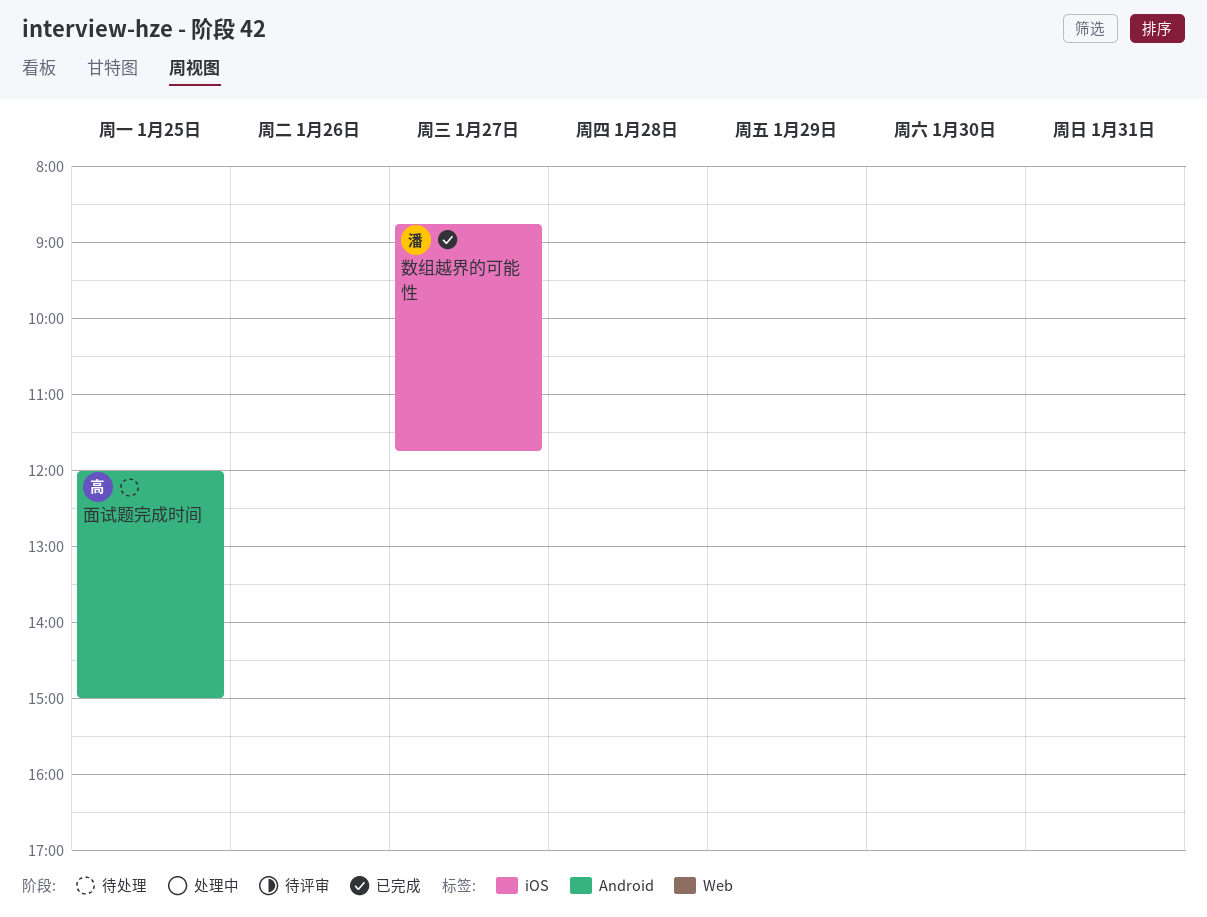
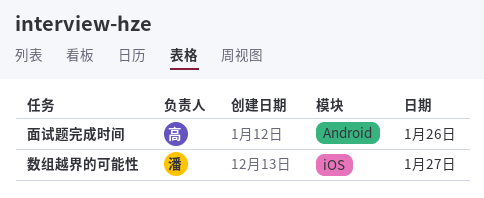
面试题完成时间, day: Jan 25 -> Jan 26

